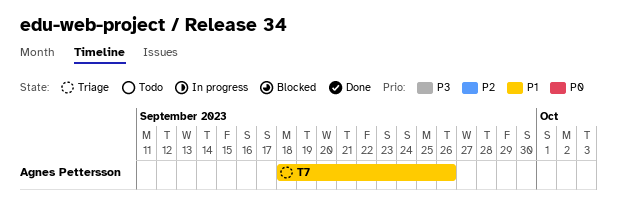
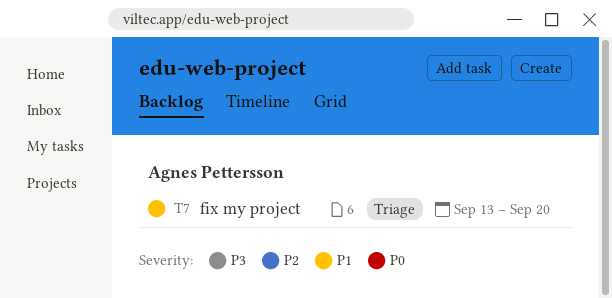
T7, start: Sep 18 -> Sep 13
T7, due: Sep 26 -> Sep 20

